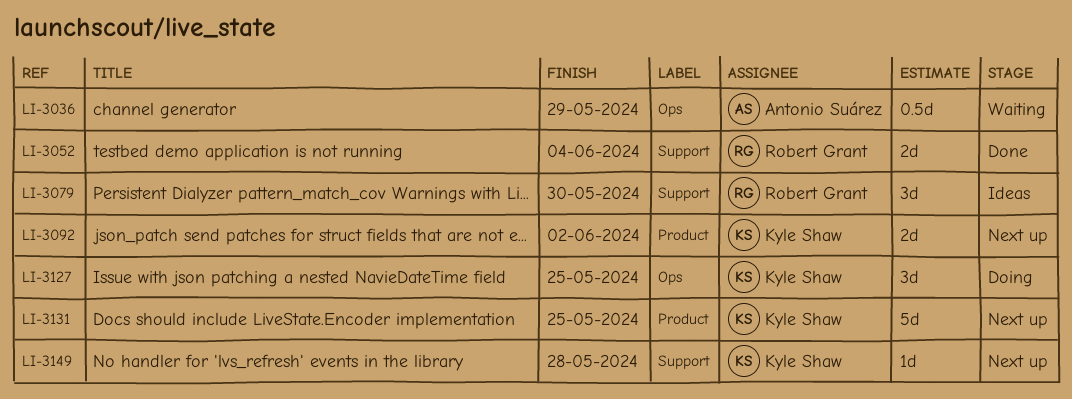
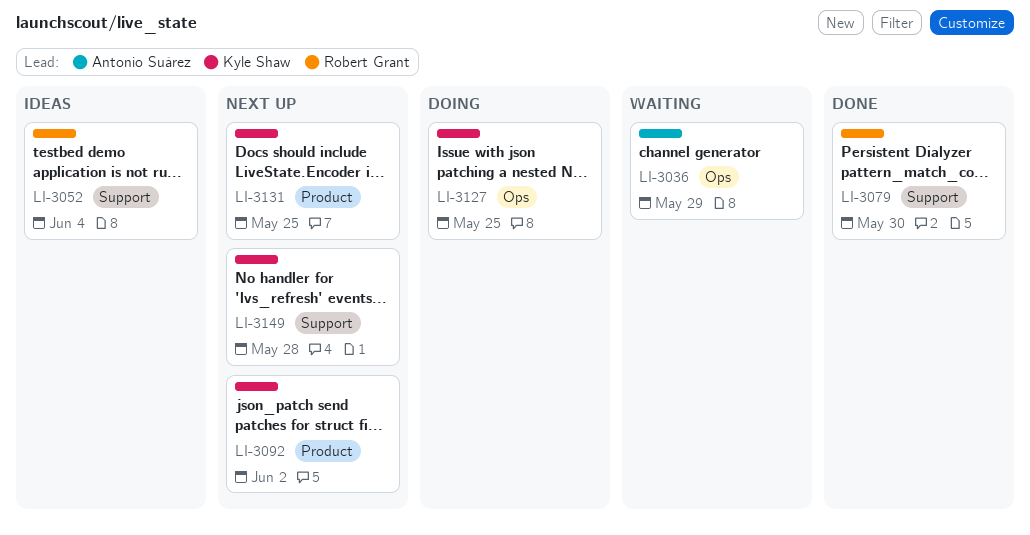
LI-3052, status: Done -> Ideas
LI-3079, status: Ideas -> Done

